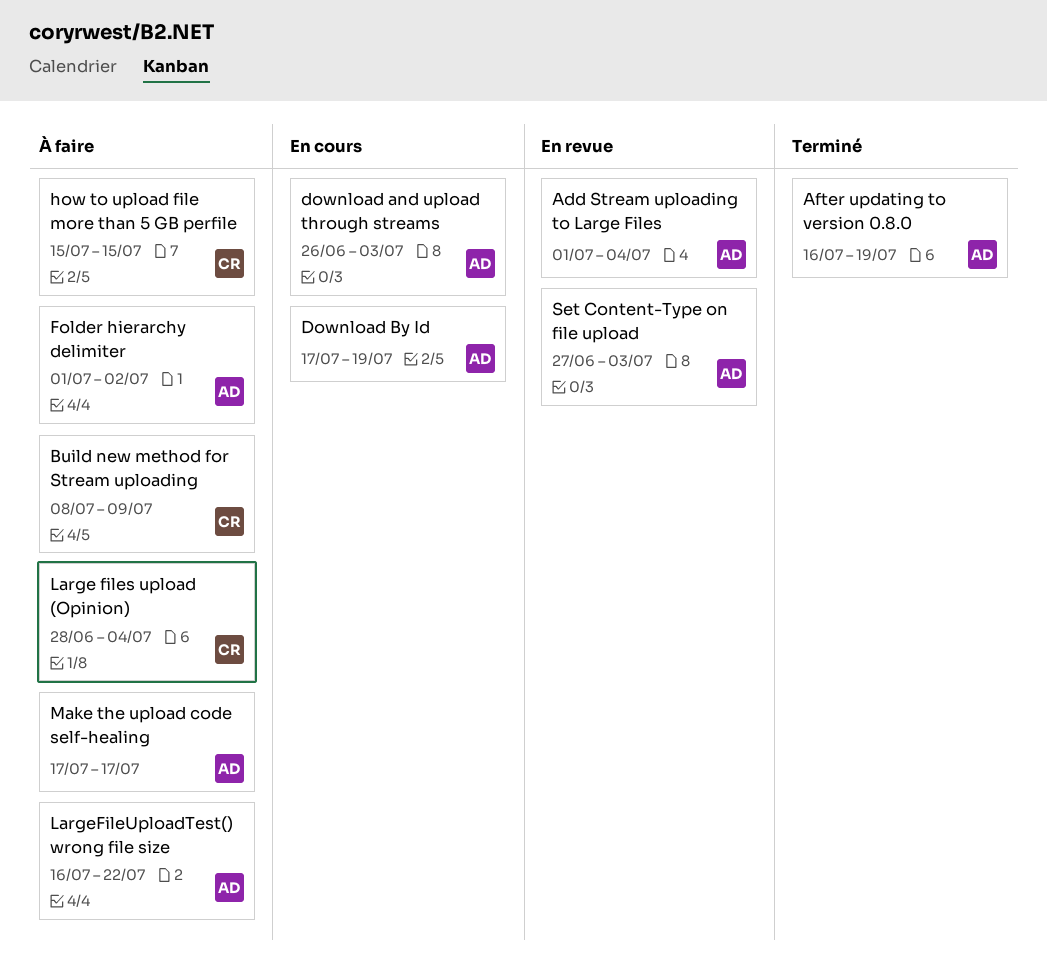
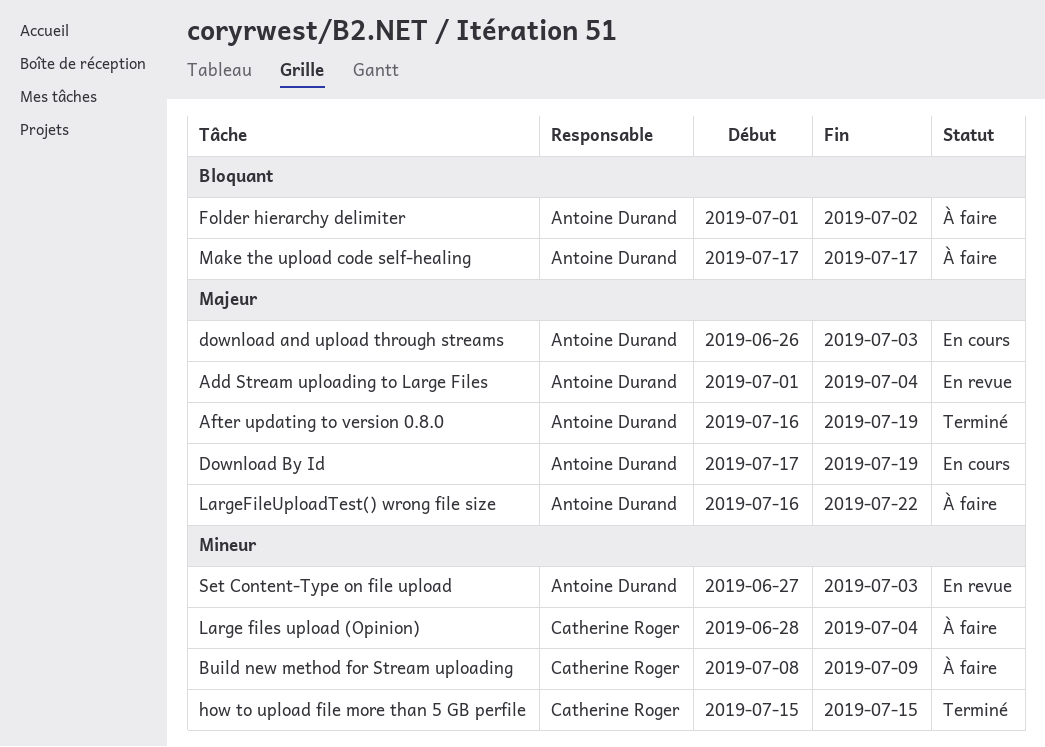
how to upload file more than 5 GB perfile, status: À faire -> Terminé

